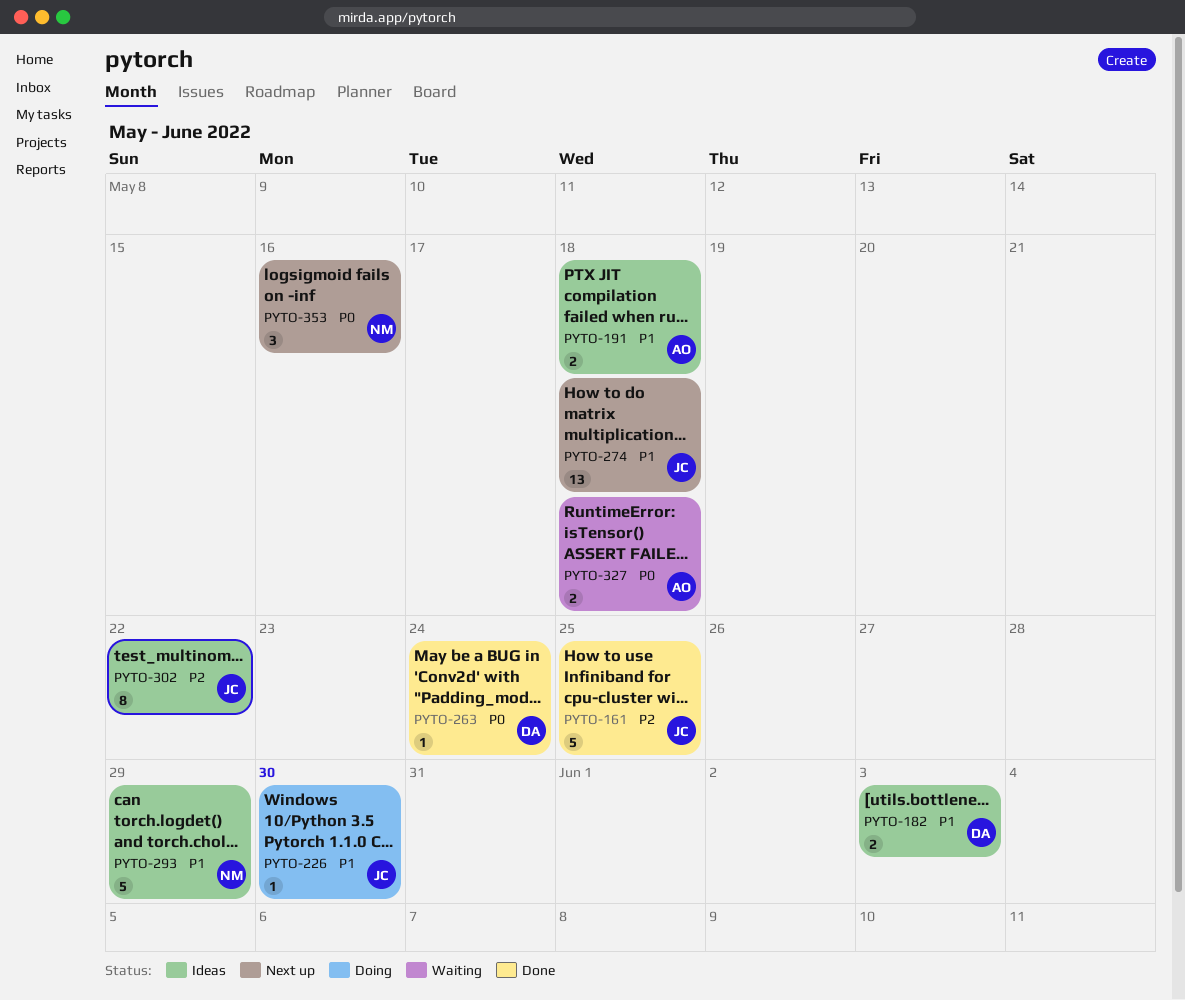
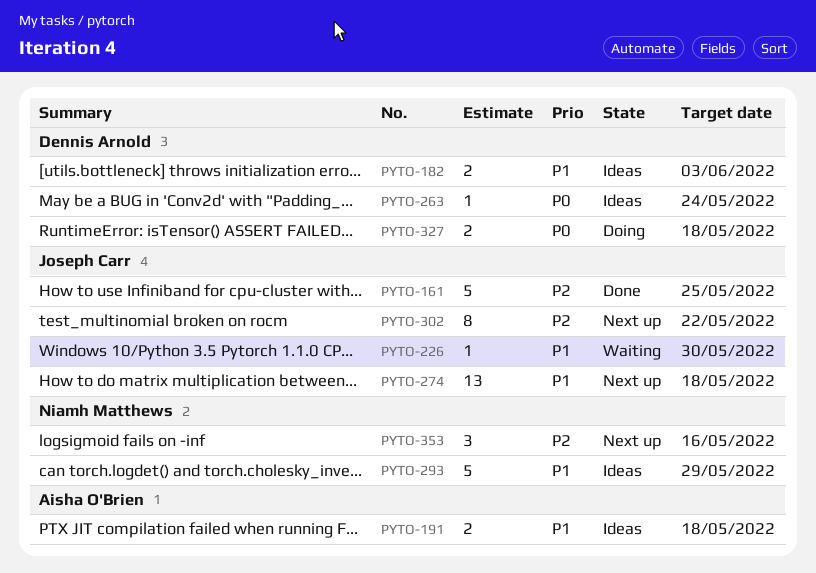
PYTO-226, status: Doing -> Waiting
PYTO-263, status: Done -> Ideas
PYTO-302, status: Ideas -> Next up
PYTO-327, status: Waiting -> Doing
PYTO-327, owner: Aisha O'Brien -> Dennis Arnold
PYTO-353, priority: P0 -> P2

